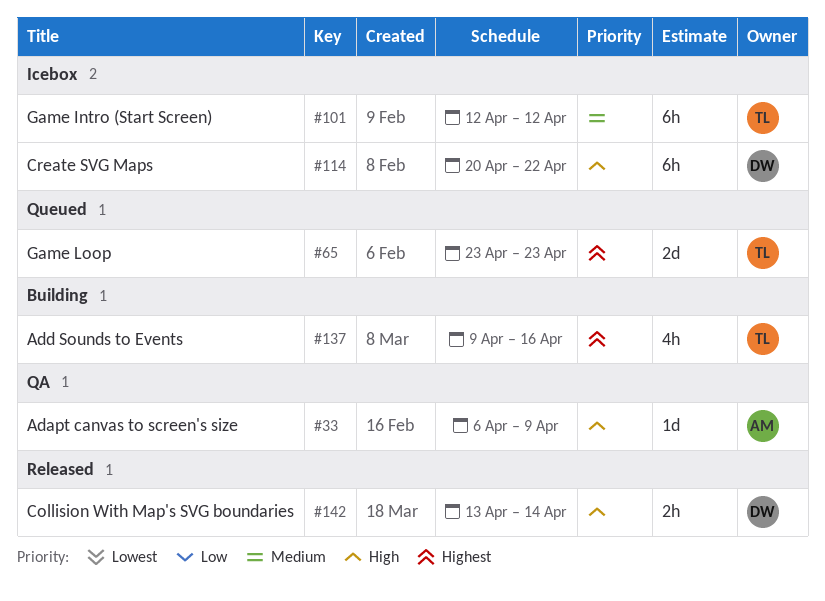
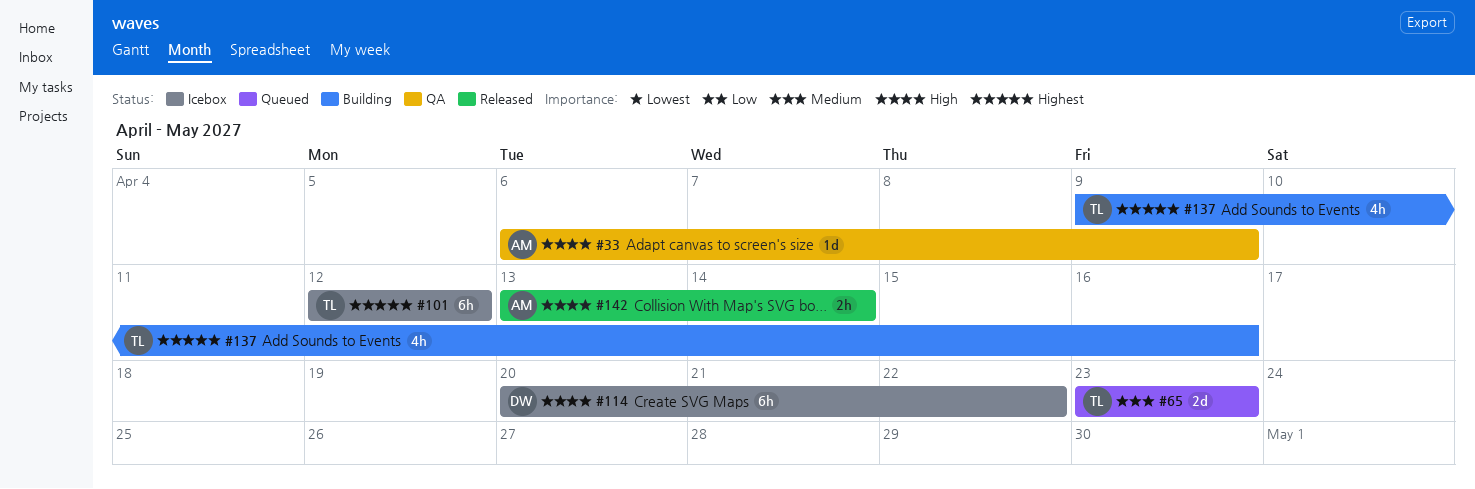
#65, priority: Highest -> Medium
#101, priority: Medium -> Highest
#142, owner: DW -> AM

